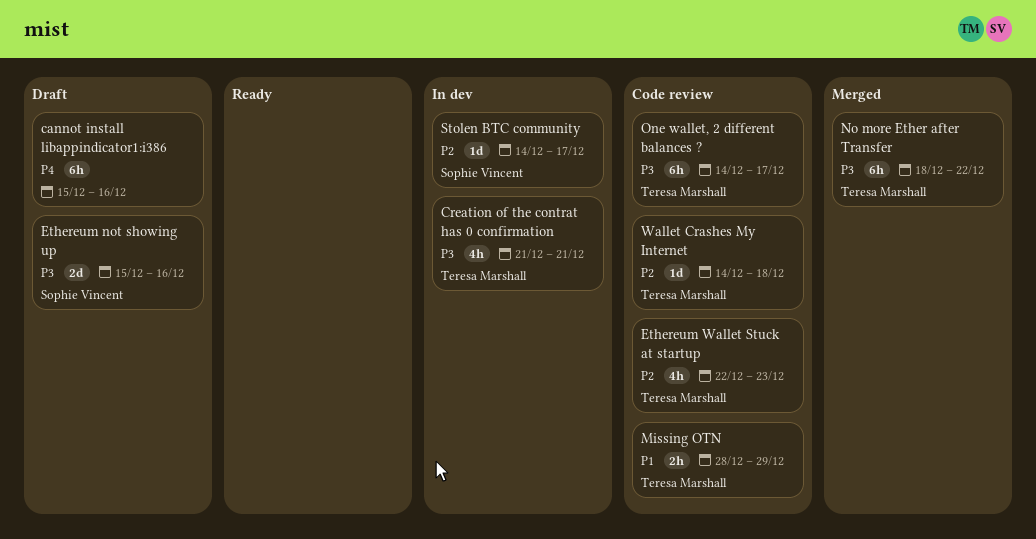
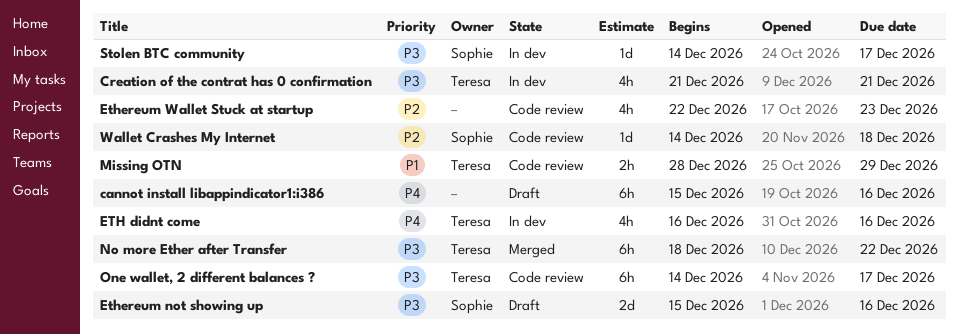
ETH didnt come: none -> present
Ethereum Wallet Stuck at startup, owner: Teresa Marshall -> none
Stolen BTC community, priority: P2 -> P3
Wallet Crashes My Internet, owner: Teresa Marshall -> Sophie Vincent

